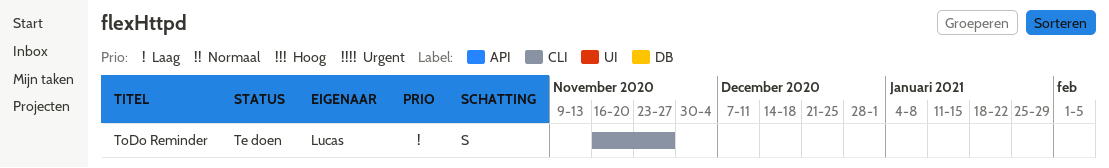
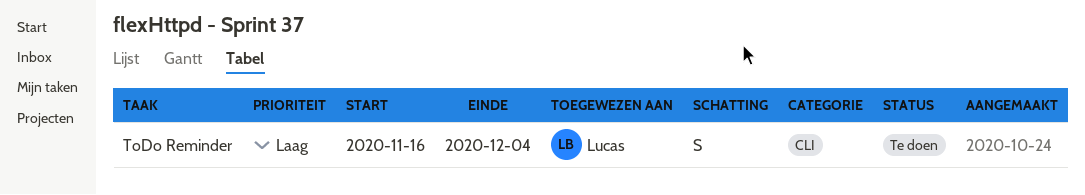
ToDo Reminder, due: Nov 27 -> Dec 4

